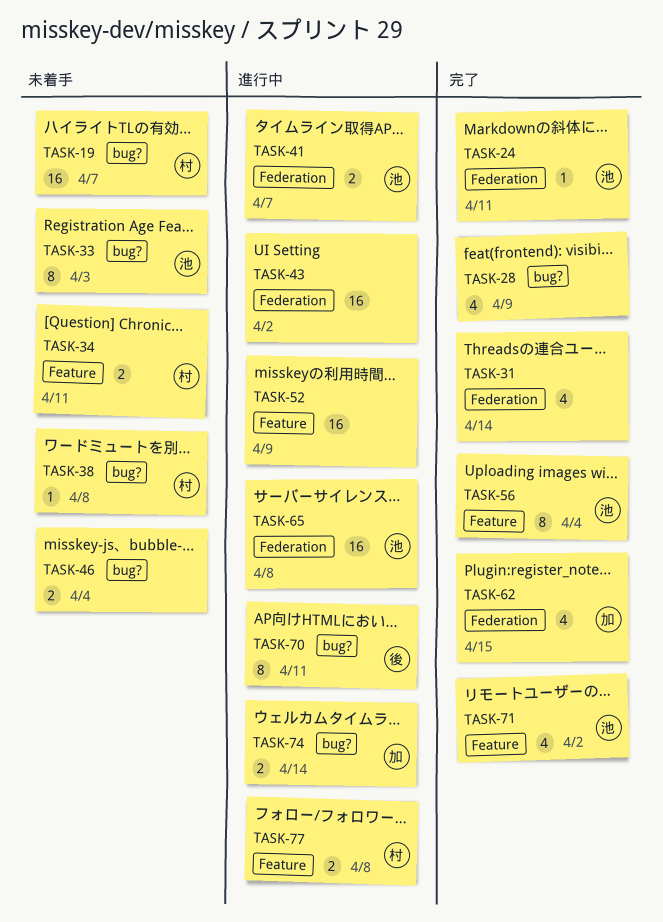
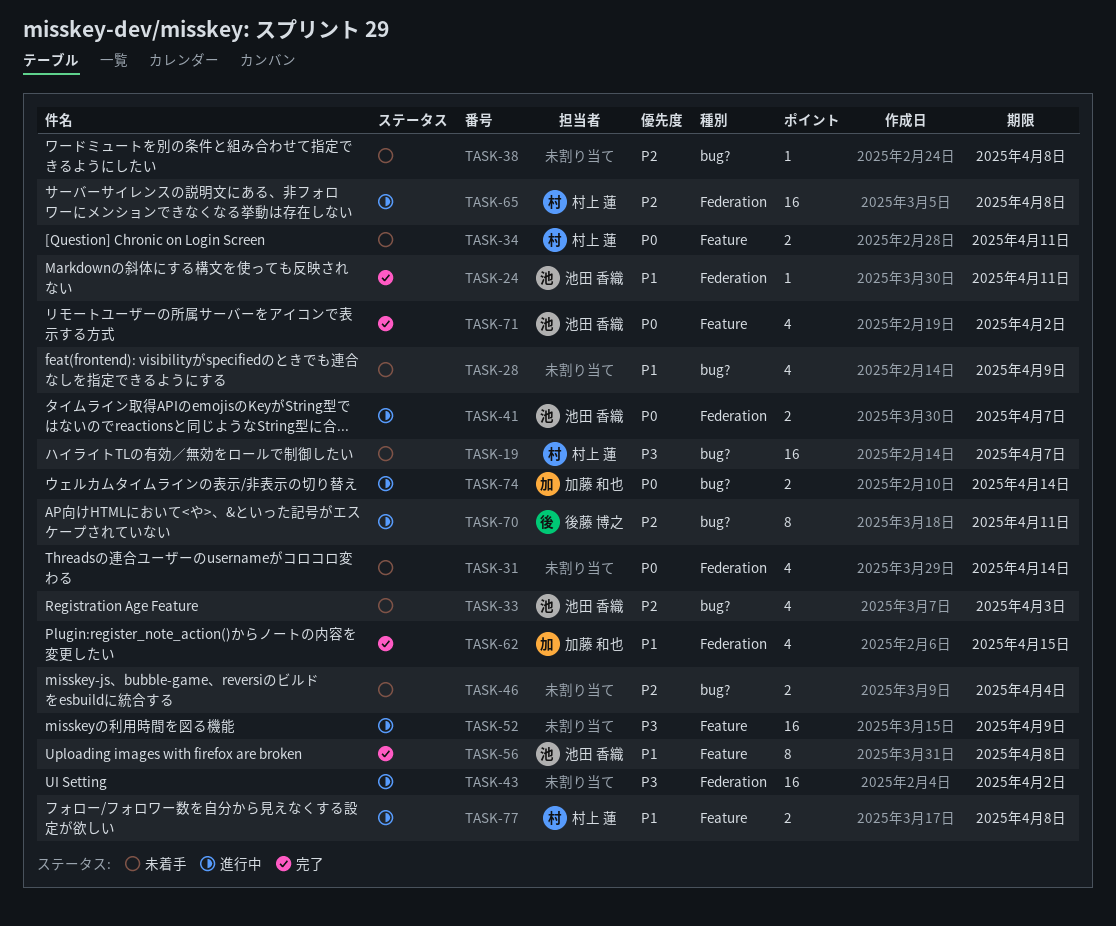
TASK-28, status: 完了 -> 未着手
TASK-31, status: 完了 -> 未着手
TASK-33, estimate: 8 -> 4
TASK-38, owner: 村上 蓮 -> none
TASK-56, due: Apr 4 -> Apr 8
TASK-65, owner: 池田 香織 -> 村上 蓮

